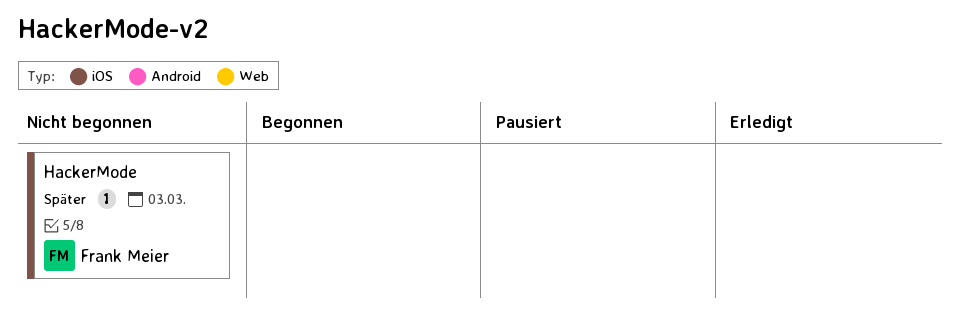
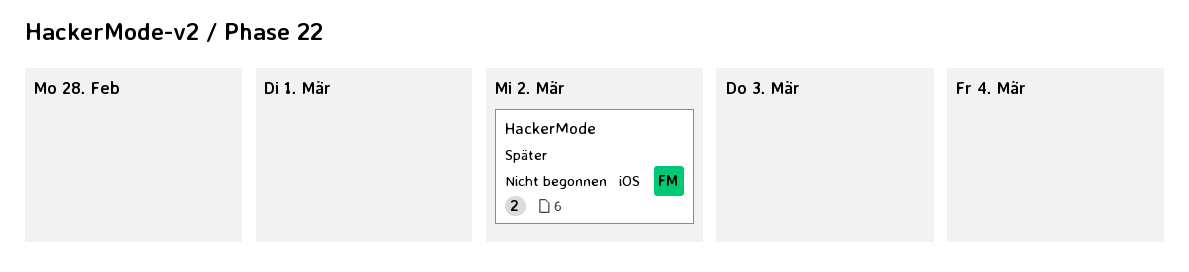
HackerMode, estimate: 1 -> 2
HackerMode, due: Mar 3 -> Mar 2

